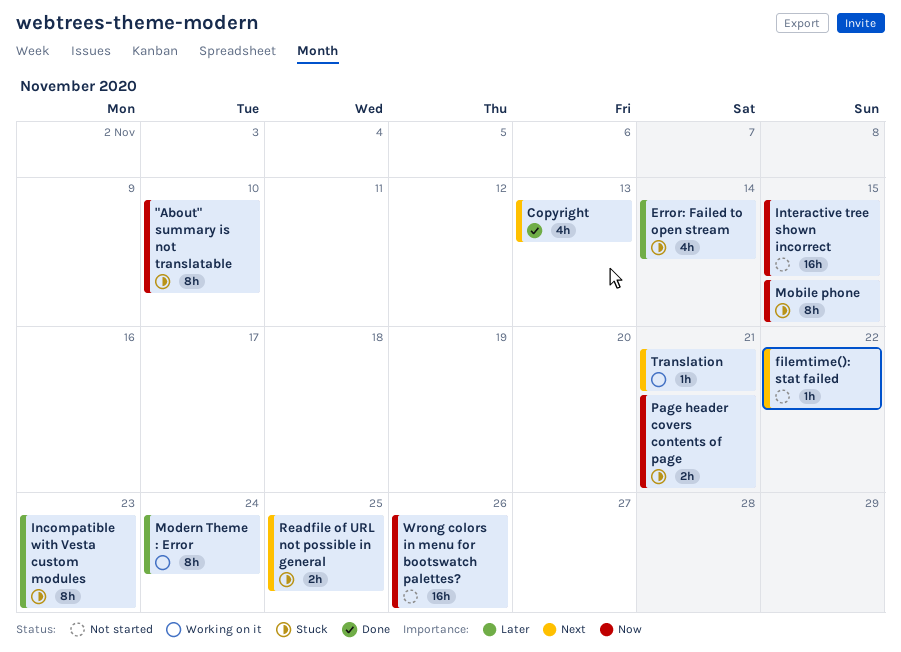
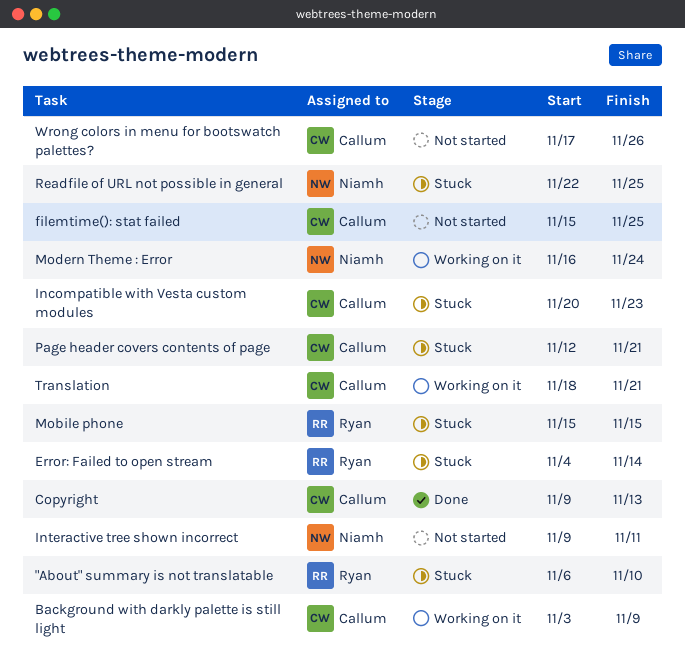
Background with darkly palette is still light: none -> present
filemtime(): stat failed, due: Nov 22 -> Nov 25
Interactive tree shown incorrect, due: Nov 15 -> Nov 11

